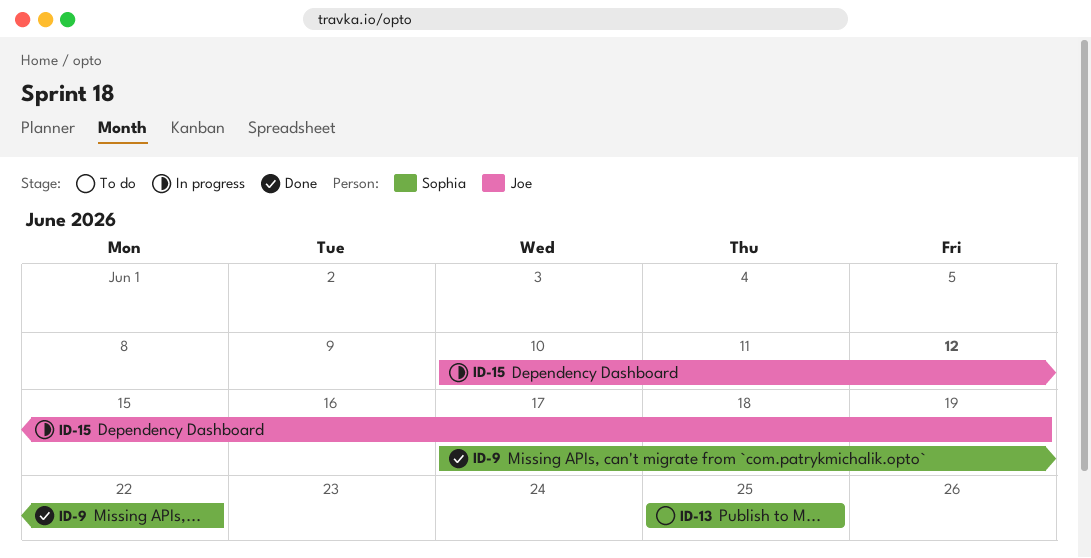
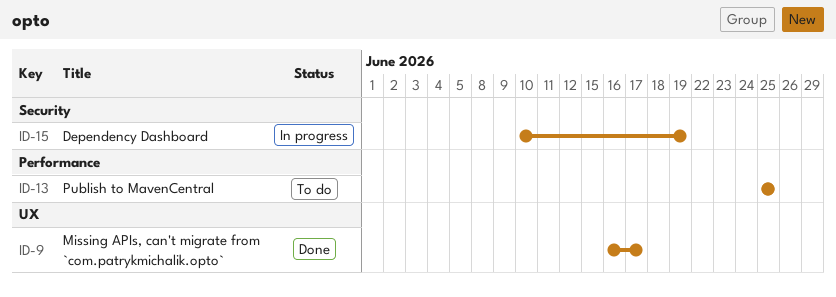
ID-9, start: Jun 17 -> Jun 16
ID-9, due: Jun 22 -> Jun 17

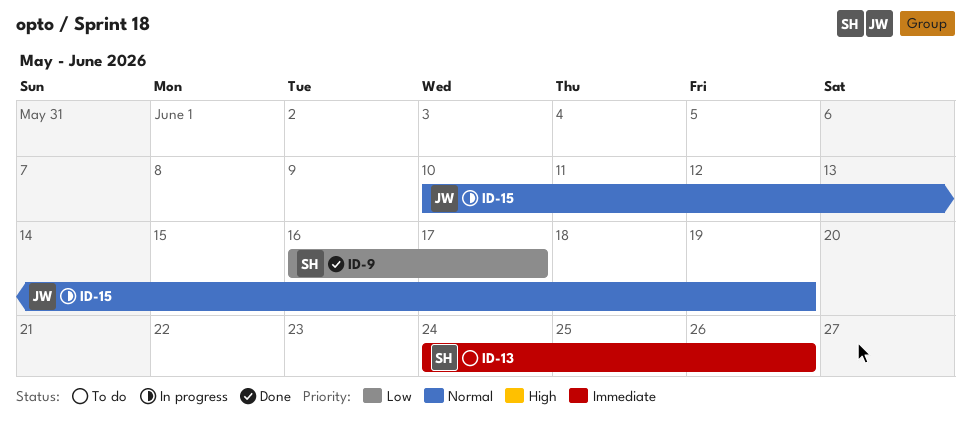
ID-13, start: Jun 25 -> Jun 24
ID-13, due: Jun 25 -> Jun 26

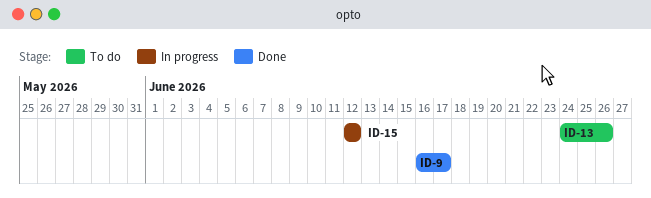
ID-15, start: Jun 10 -> Jun 12
ID-15, due: Jun 19 -> Jun 12

